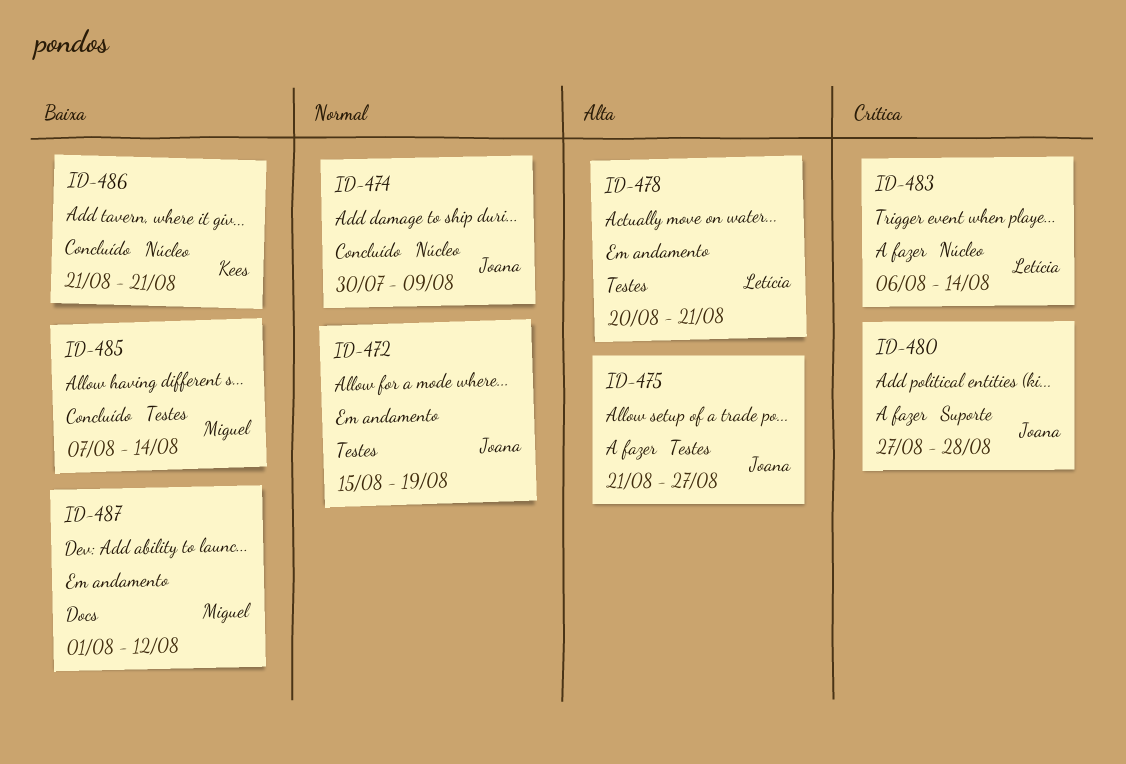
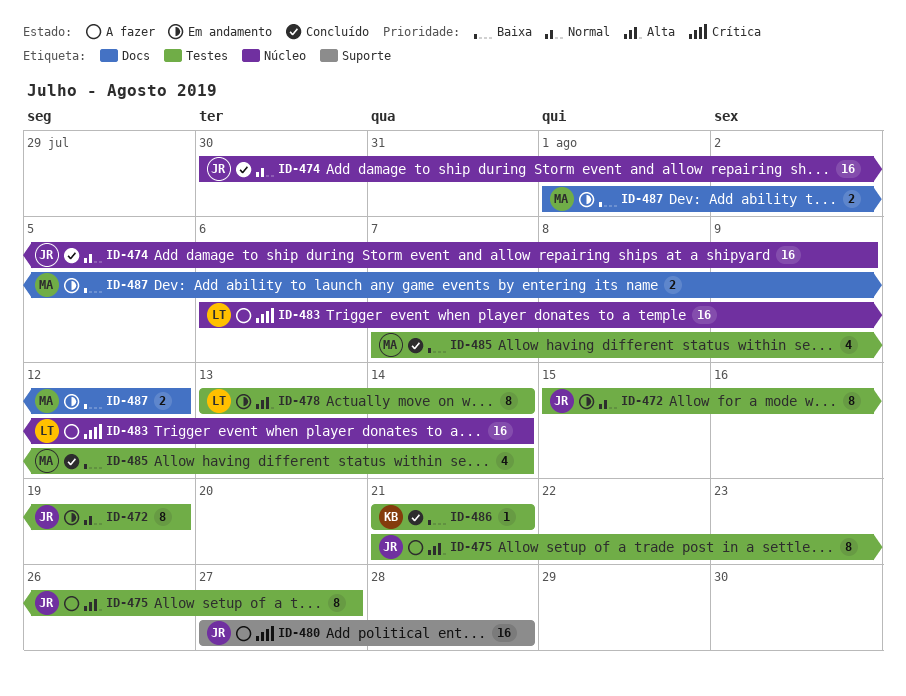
ID-478, start: Aug 20 -> Aug 13
ID-478, due: Aug 21 -> Aug 14
ID-486, label: Núcleo -> Testes

